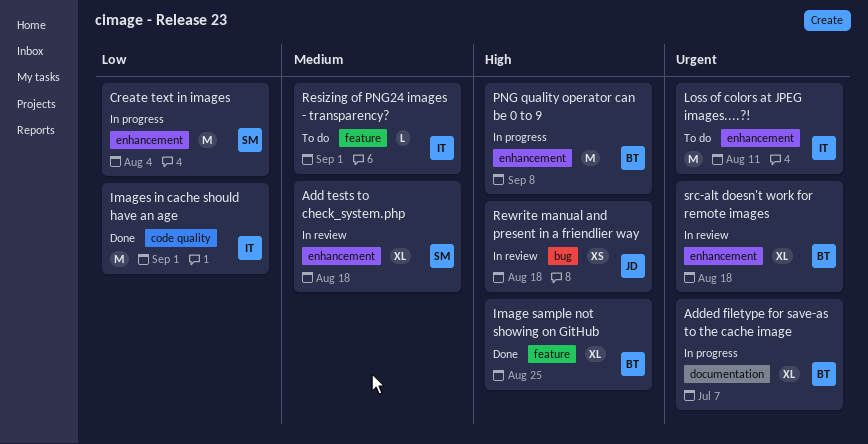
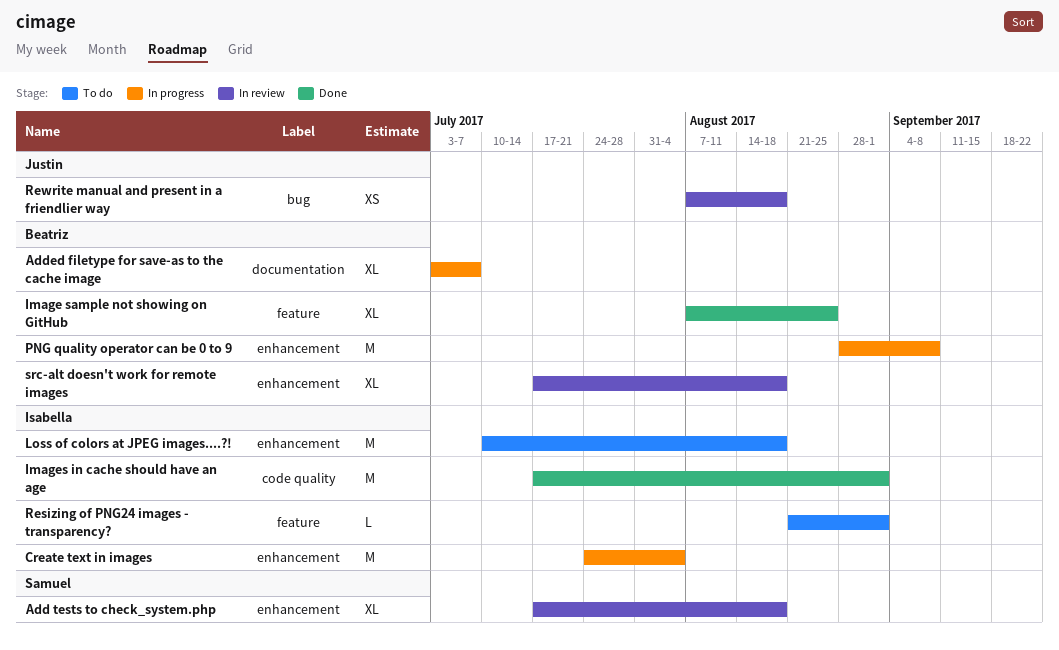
Create text in images, owner: Samuel -> Isabella
Loss of colors at JPEG images....?!, due: Aug 11 -> Aug 18

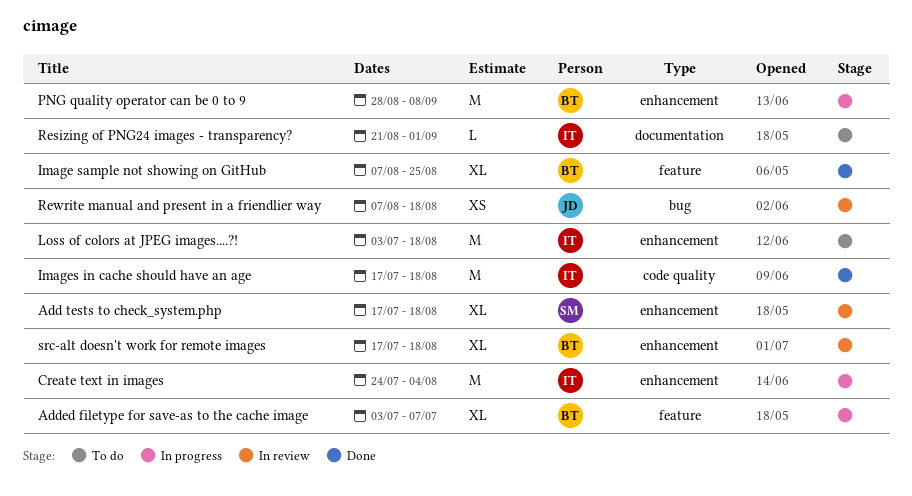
Added filetype for save-as to the cache image, label: documentation -> feature
Images in cache should have an age, due: Sep 1 -> Aug 18
Loss of colors at JPEG images....?!, start: Jul 10 -> Jul 3
Resizing of PNG24 images - transparency?, label: feature -> documentation

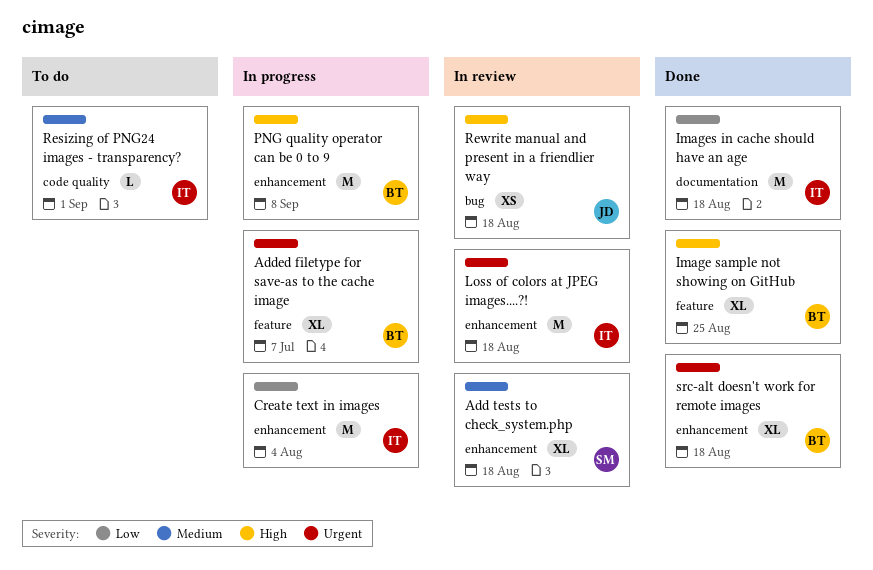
Images in cache should have an age, label: code quality -> documentation
Loss of colors at JPEG images....?!, status: To do -> In review
Resizing of PNG24 images - transparency?, label: documentation -> code quality
src-alt doesn't work for remote images, status: In review -> Done

